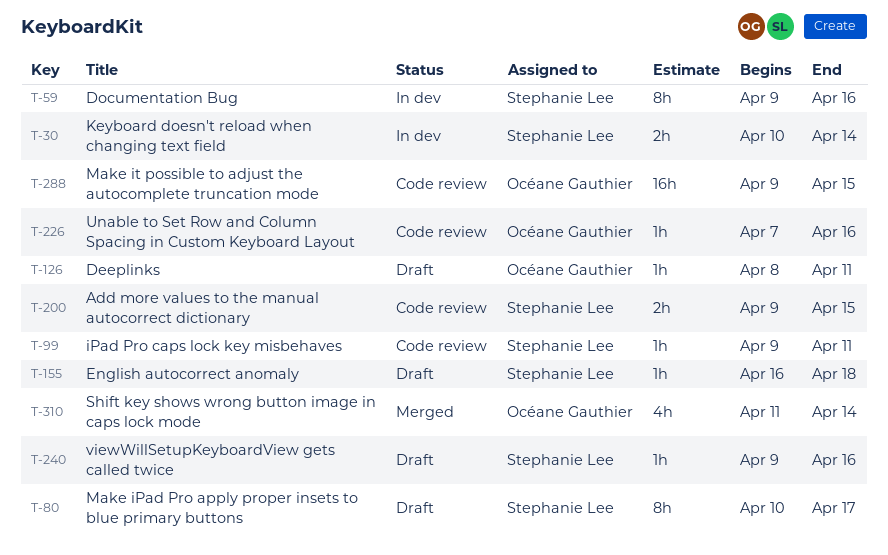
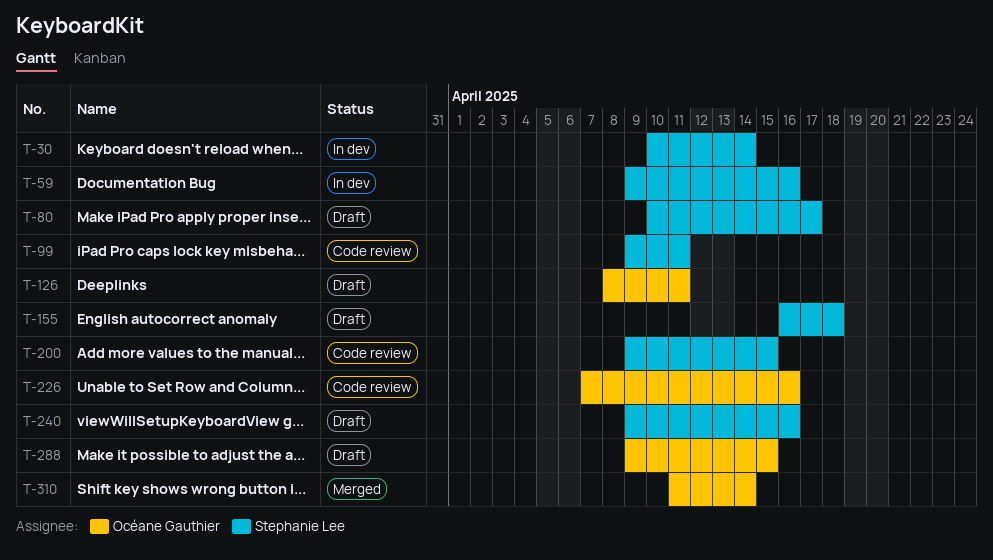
T-288, status: Code review -> Draft

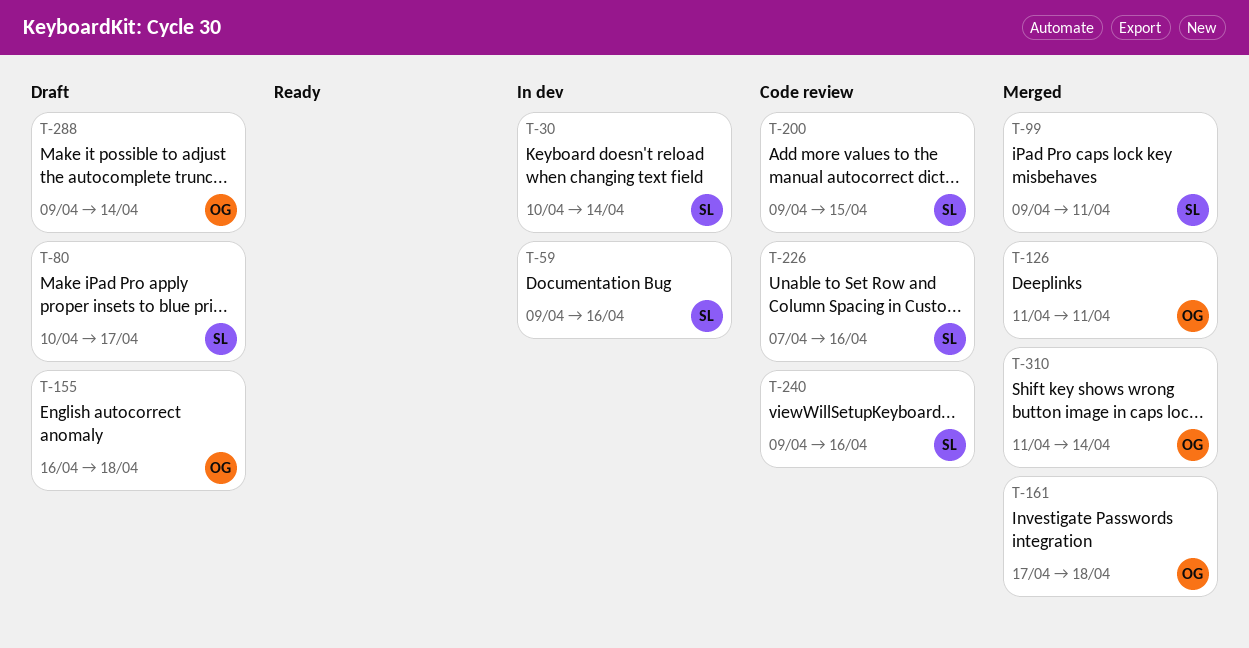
T-99, status: Code review -> Merged
T-126, status: Draft -> Merged
T-126, start: Apr 8 -> Apr 11
T-155, owner: Stephanie Lee -> Océane Gauthier
T-161: none -> present
T-226, owner: Océane Gauthier -> Stephanie Lee
T-240, status: Draft -> Code review
T-288, due: Apr 15 -> Apr 14

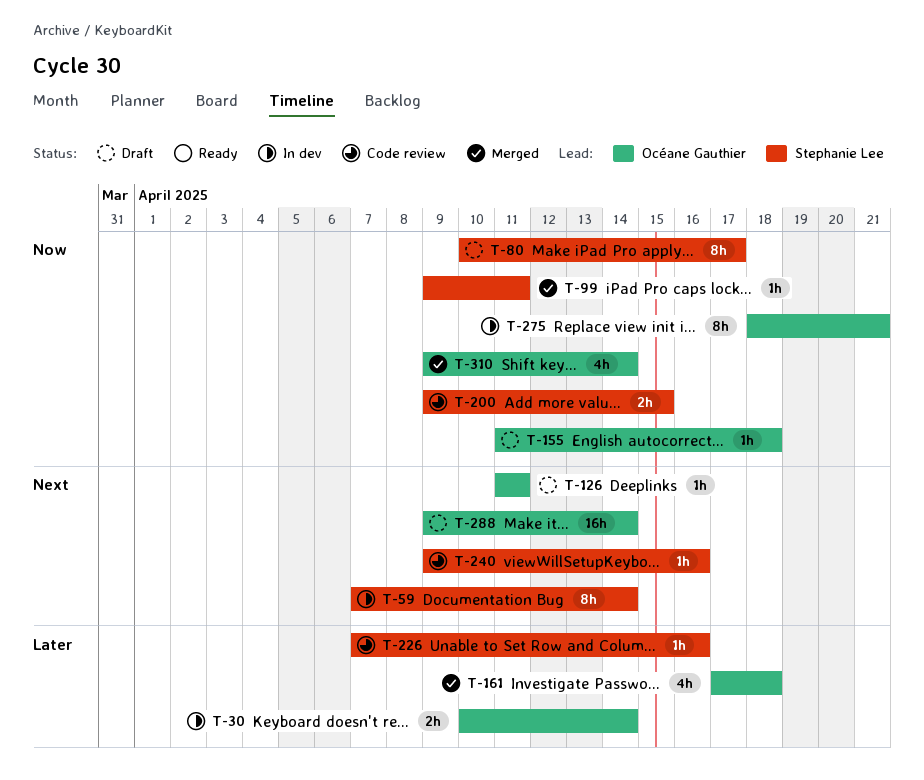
T-30, owner: Stephanie Lee -> Océane Gauthier
T-59, start: Apr 9 -> Apr 7
T-59, due: Apr 16 -> Apr 14
T-126, status: Merged -> Draft
T-155, start: Apr 16 -> Apr 11
T-275: none -> present
T-310, start: Apr 11 -> Apr 9

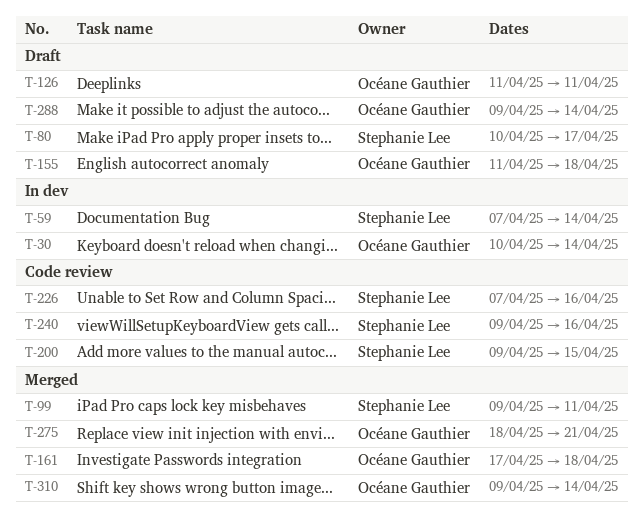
T-275, status: In dev -> Merged

